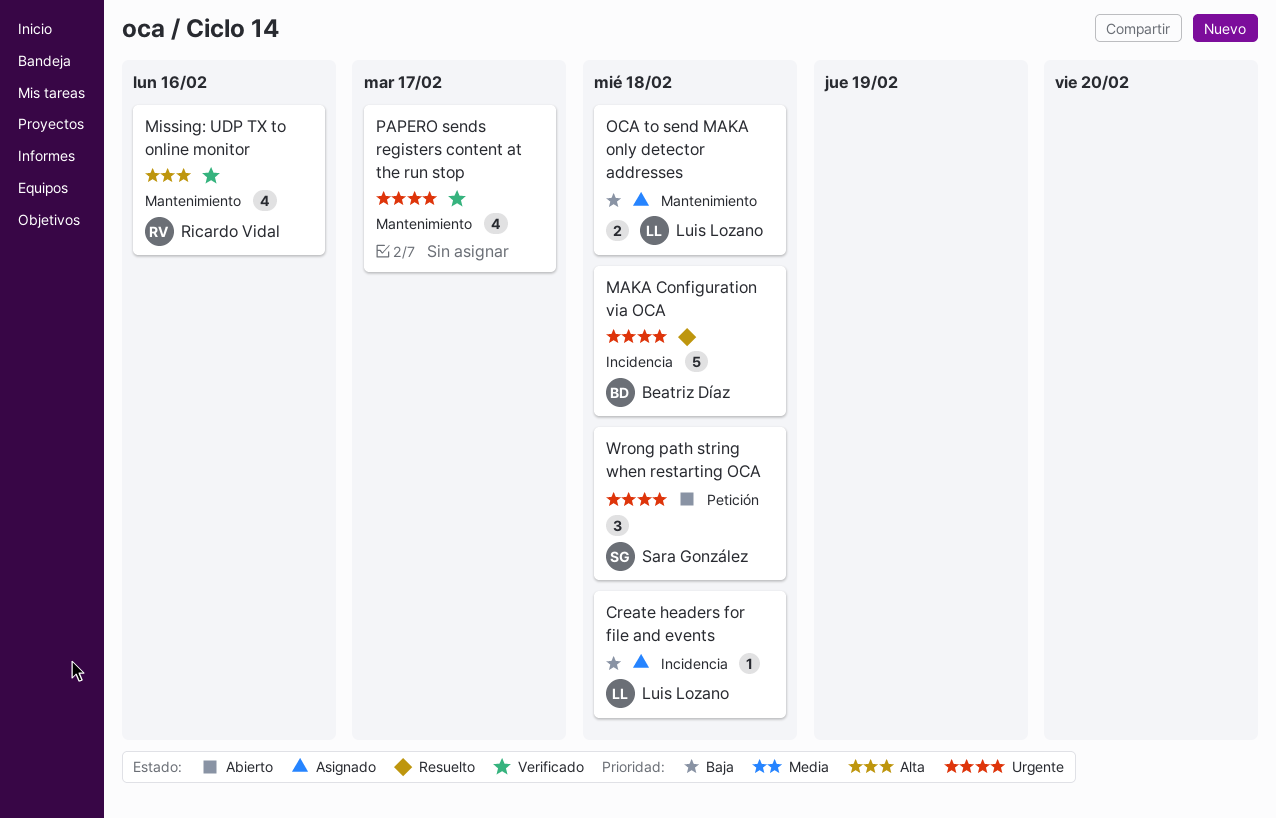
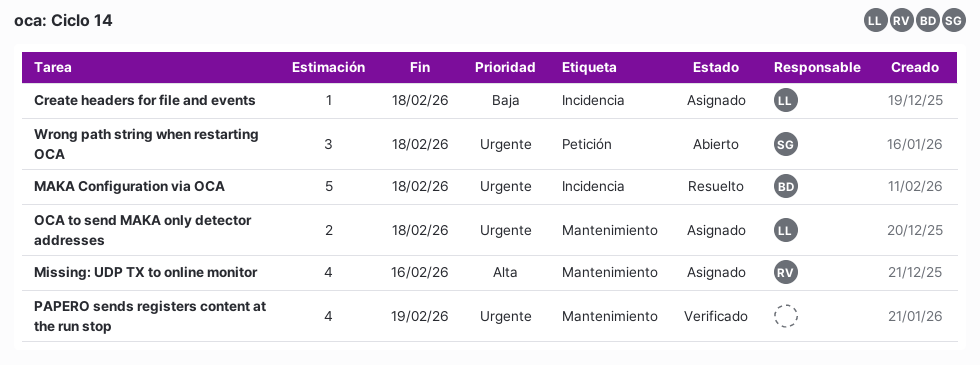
Missing: UDP TX to online monitor, status: Verificado -> Asignado
OCA to send MAKA only detector addresses, priority: Baja -> Urgente
PAPERO sends registers content at the run stop, due: Feb 17 -> Feb 19

